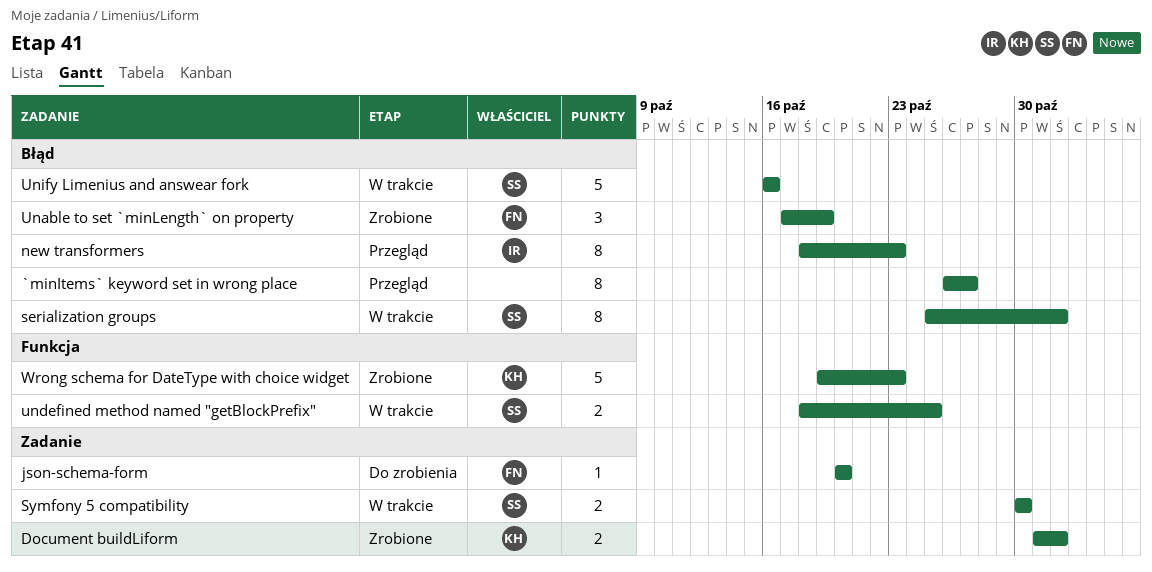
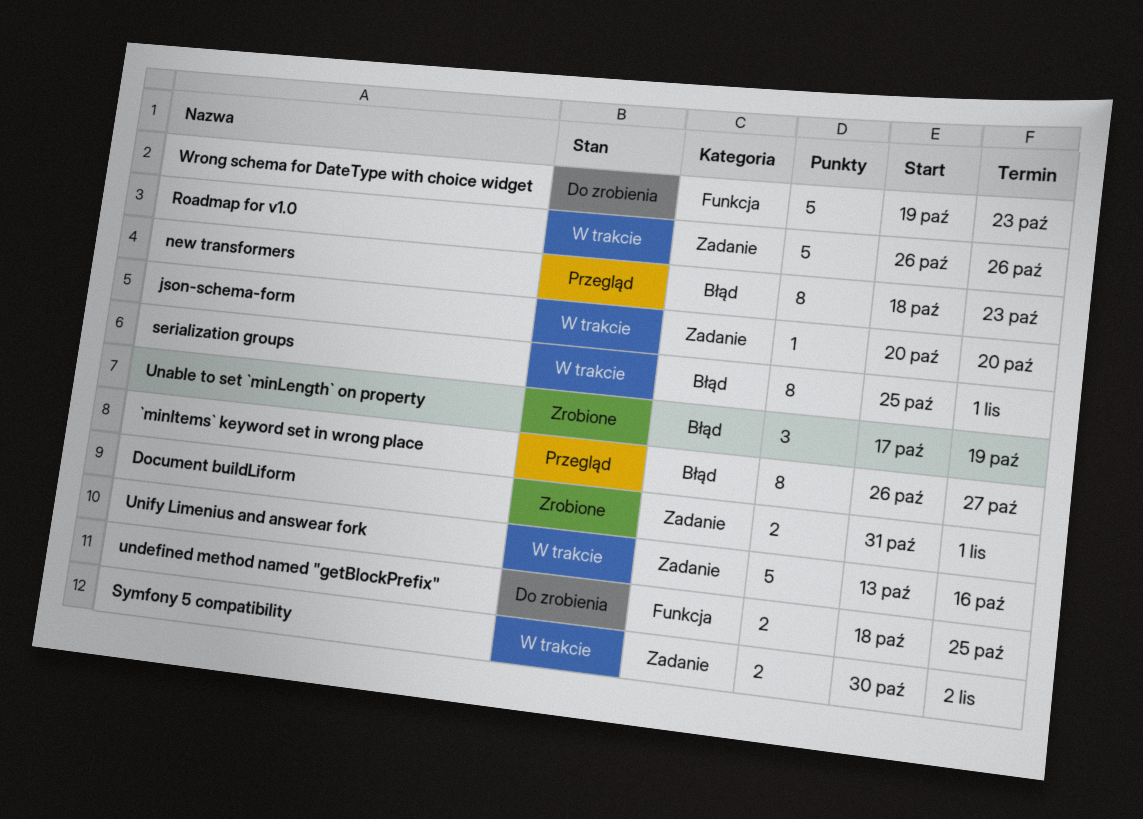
json-schema-form, status: Do zrobienia -> W trakcie
Roadmap for v1.0: none -> present
Symfony 5 compatibility, due: Oct 30 -> Nov 2
undefined method named "getBlockPrefix", status: W trakcie -> Do zrobienia
Unify Limenius and answear fork, label: Błąd -> Zadanie
Unify Limenius and answear fork, start: Oct 16 -> Oct 13
Wrong schema for DateType with choice widget, status: Zrobione -> Do zrobienia

